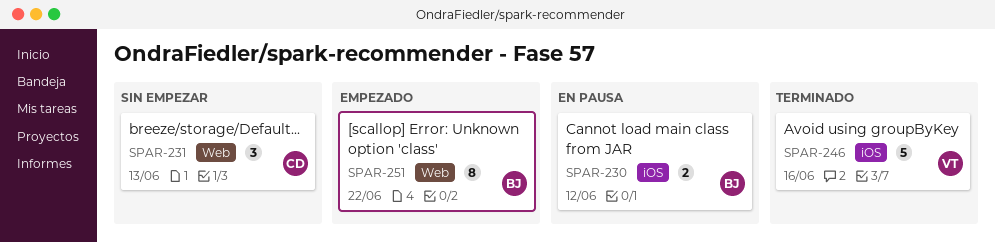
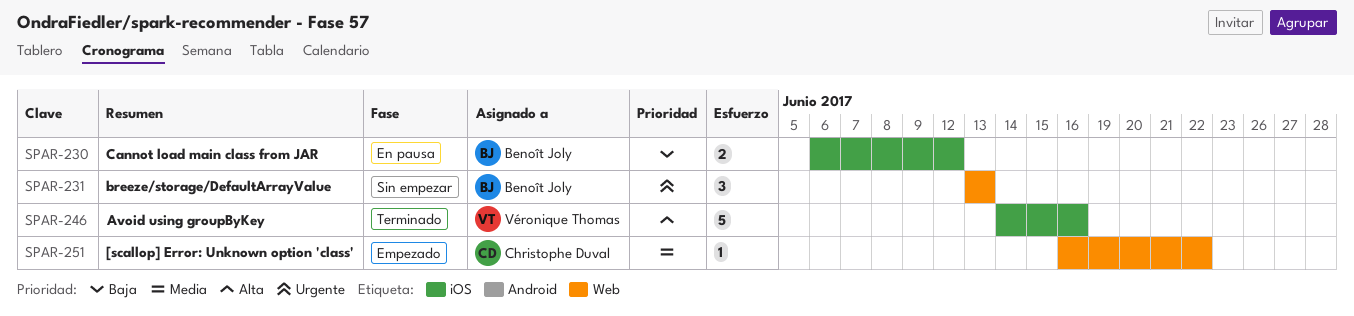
SPAR-231, owner: Christophe Duval -> Benoît Joly
SPAR-251, owner: Benoît Joly -> Christophe Duval
SPAR-251, estimate: 8 -> 1

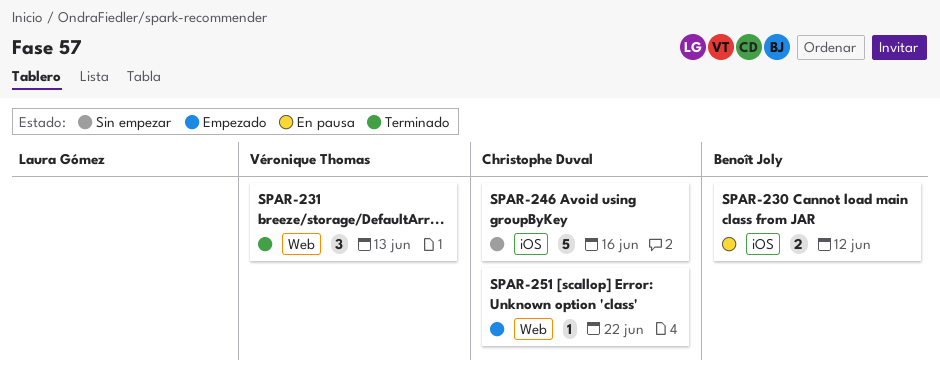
SPAR-231, status: Sin empezar -> Terminado
SPAR-231, owner: Benoît Joly -> Véronique Thomas
SPAR-246, status: Terminado -> Sin empezar
SPAR-246, owner: Véronique Thomas -> Christophe Duval

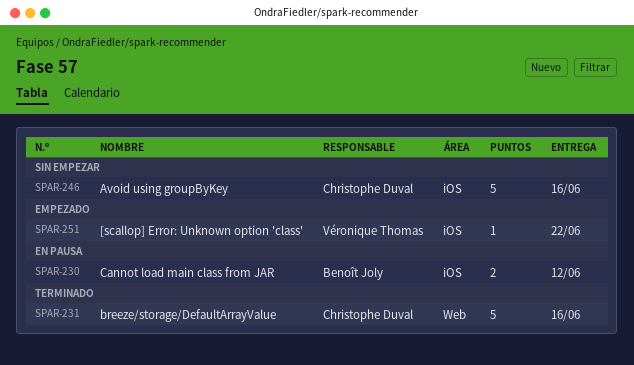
SPAR-231, owner: Véronique Thomas -> Christophe Duval
SPAR-231, estimate: 3 -> 5
SPAR-231, due: Jun 13 -> Jun 16
SPAR-251, owner: Christophe Duval -> Véronique Thomas
SPAR-251, label: Web -> iOS

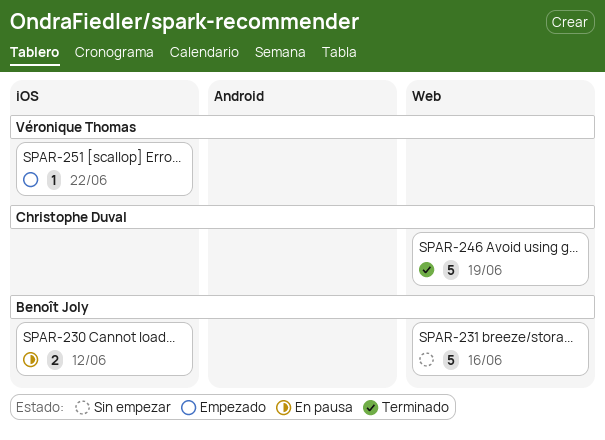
SPAR-231, status: Terminado -> Sin empezar
SPAR-231, owner: Christophe Duval -> Benoît Joly
SPAR-246, status: Sin empezar -> Terminado
SPAR-246, label: iOS -> Web
SPAR-246, due: Jun 16 -> Jun 19

